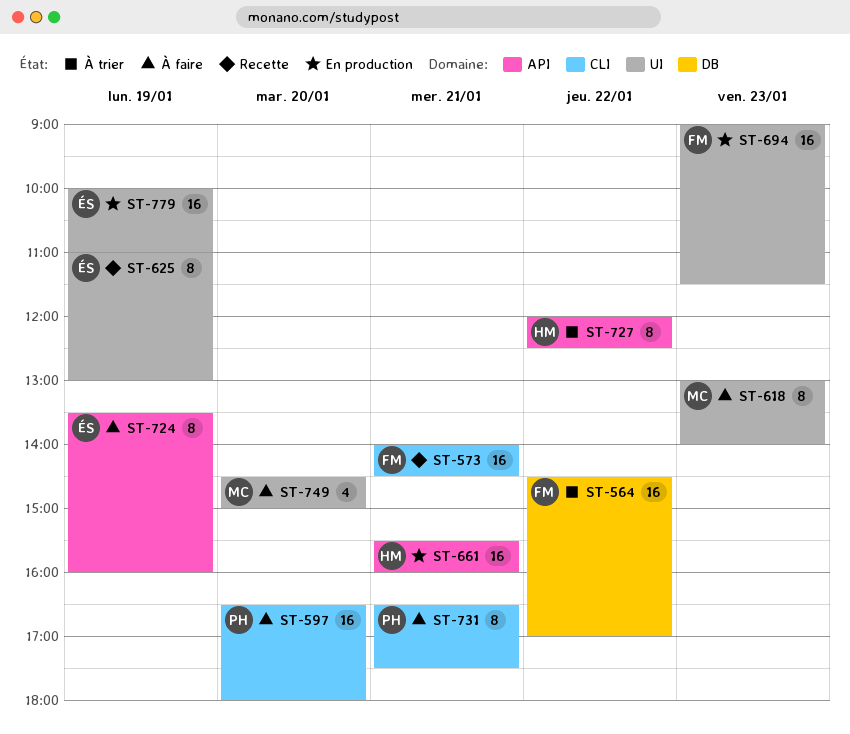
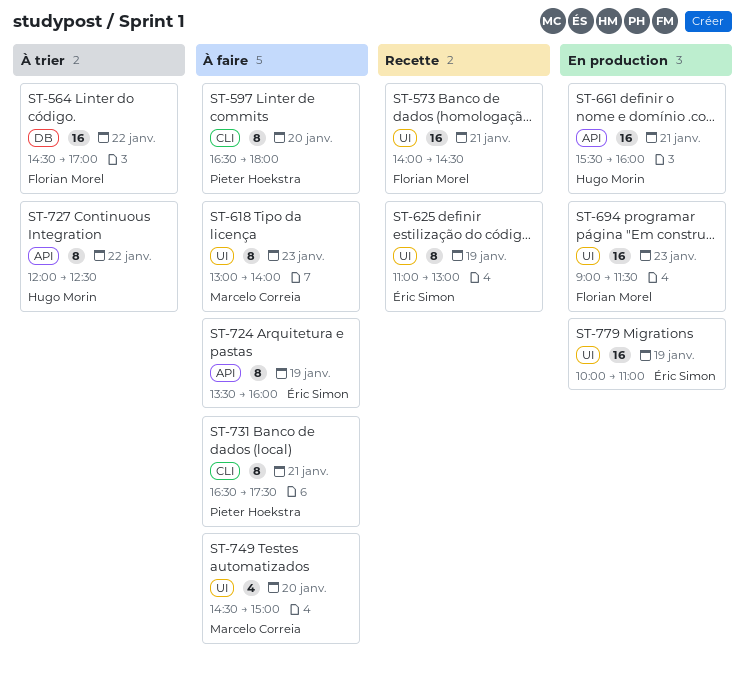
ST-573, label: CLI -> UI
ST-597, estimate: 16 -> 8

